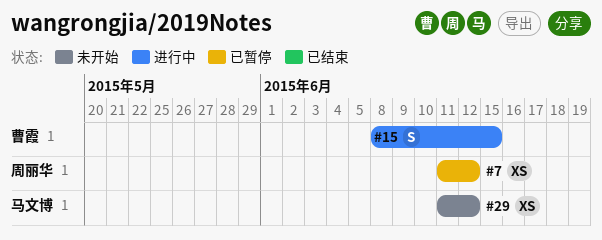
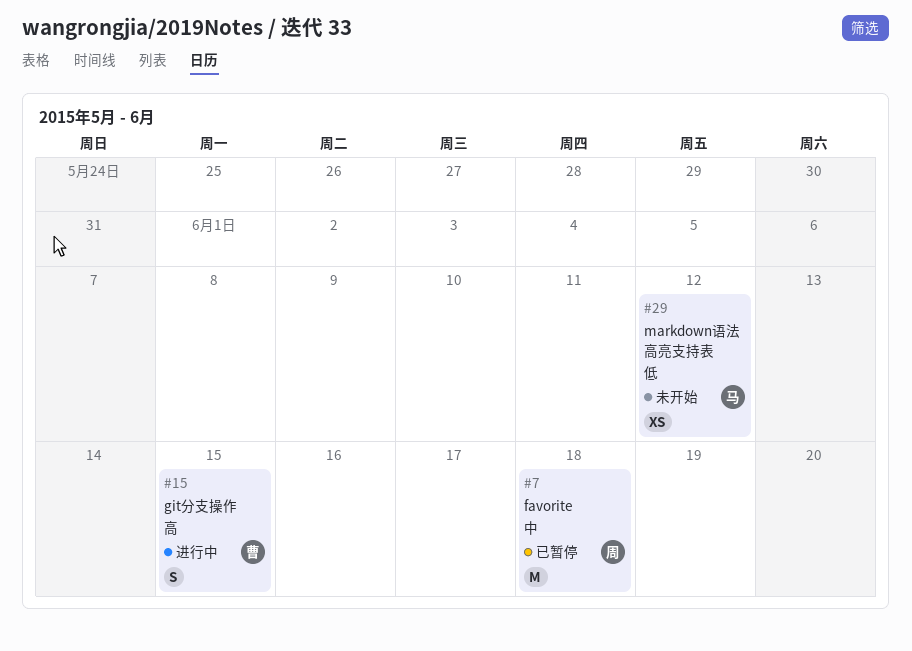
#7, estimate: XS -> M
#7, due: Jun 12 -> Jun 18

